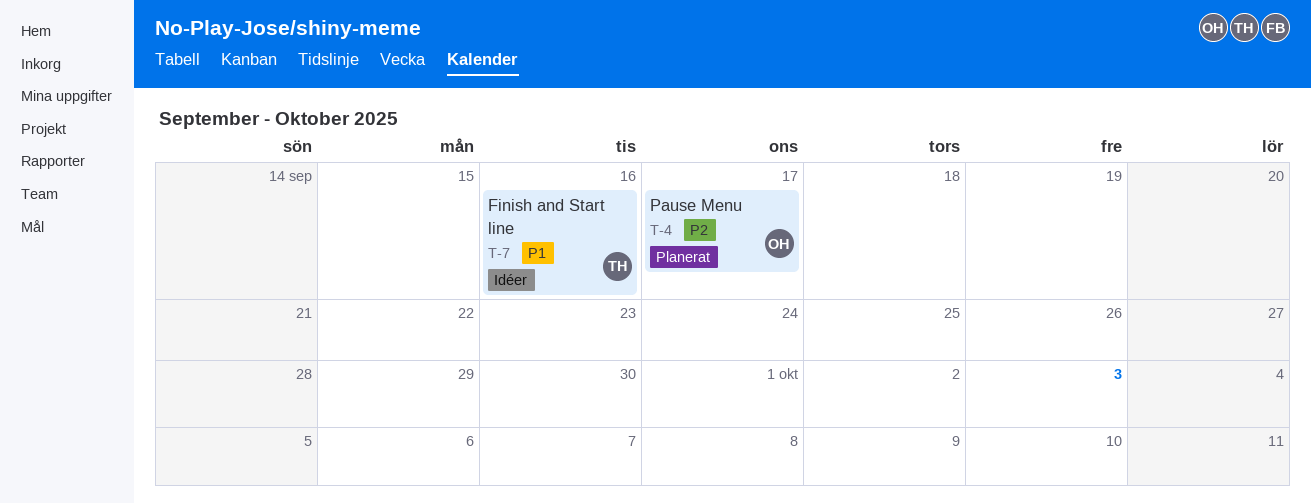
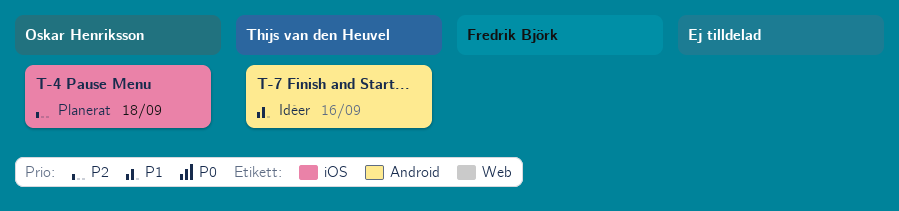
T-4, due: Sep 17 -> Sep 18

